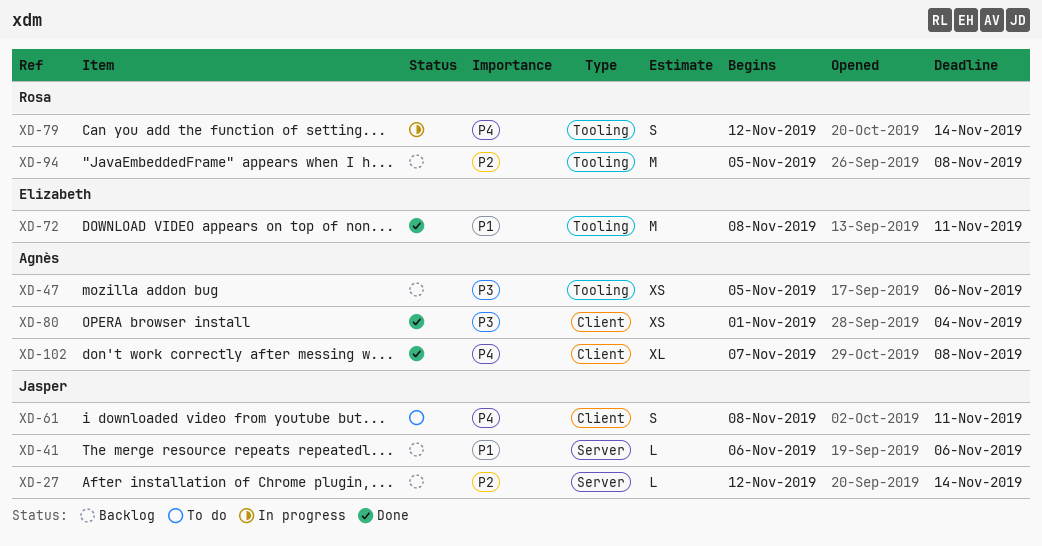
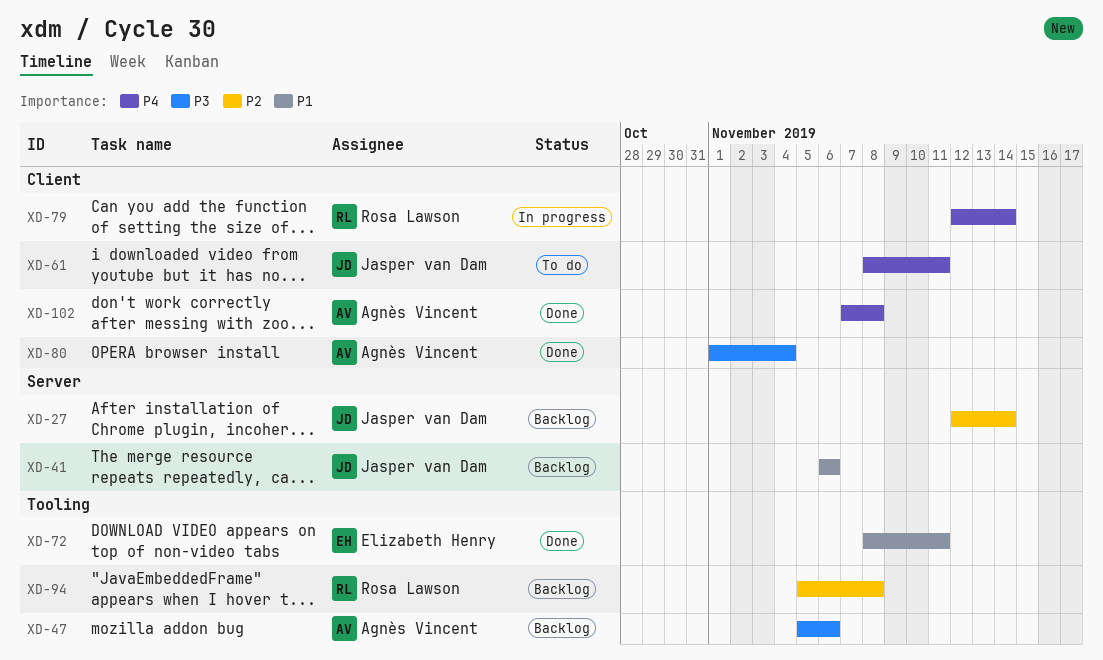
XD-79, label: Tooling -> Client

